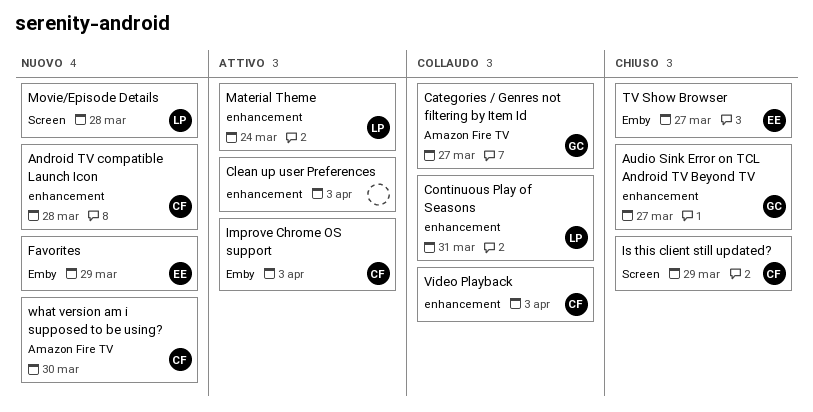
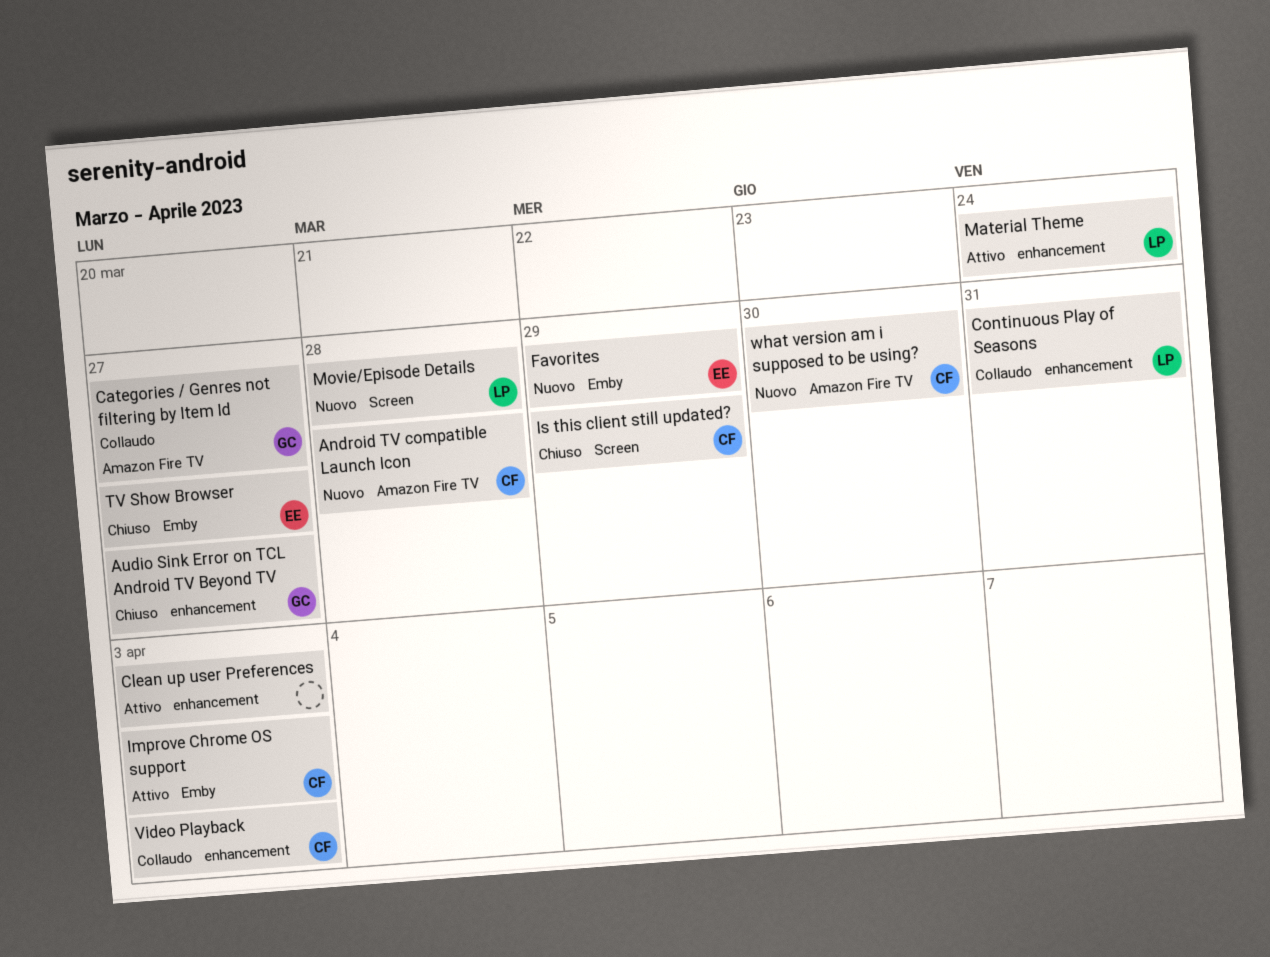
Android TV compatible Launch Icon, label: enhancement -> Amazon Fire TV

